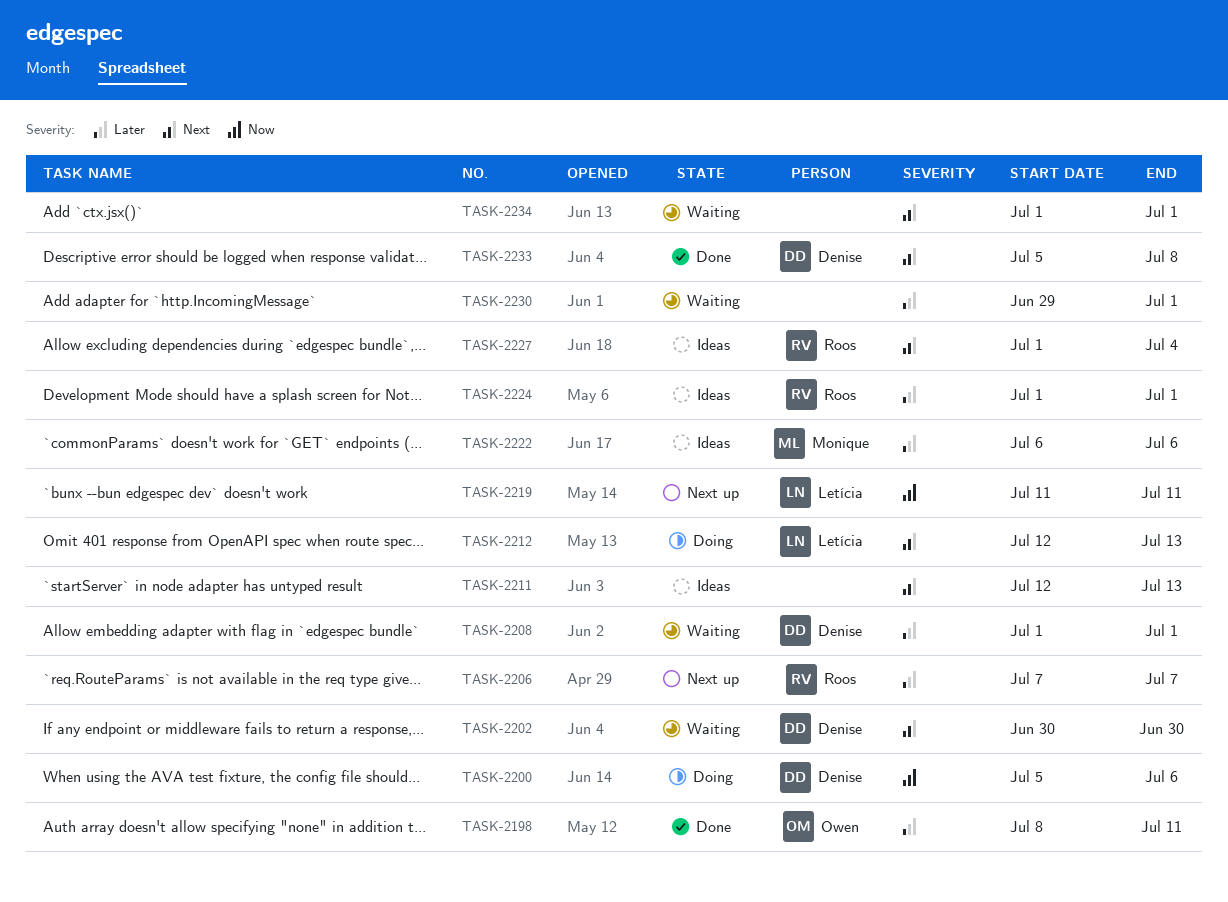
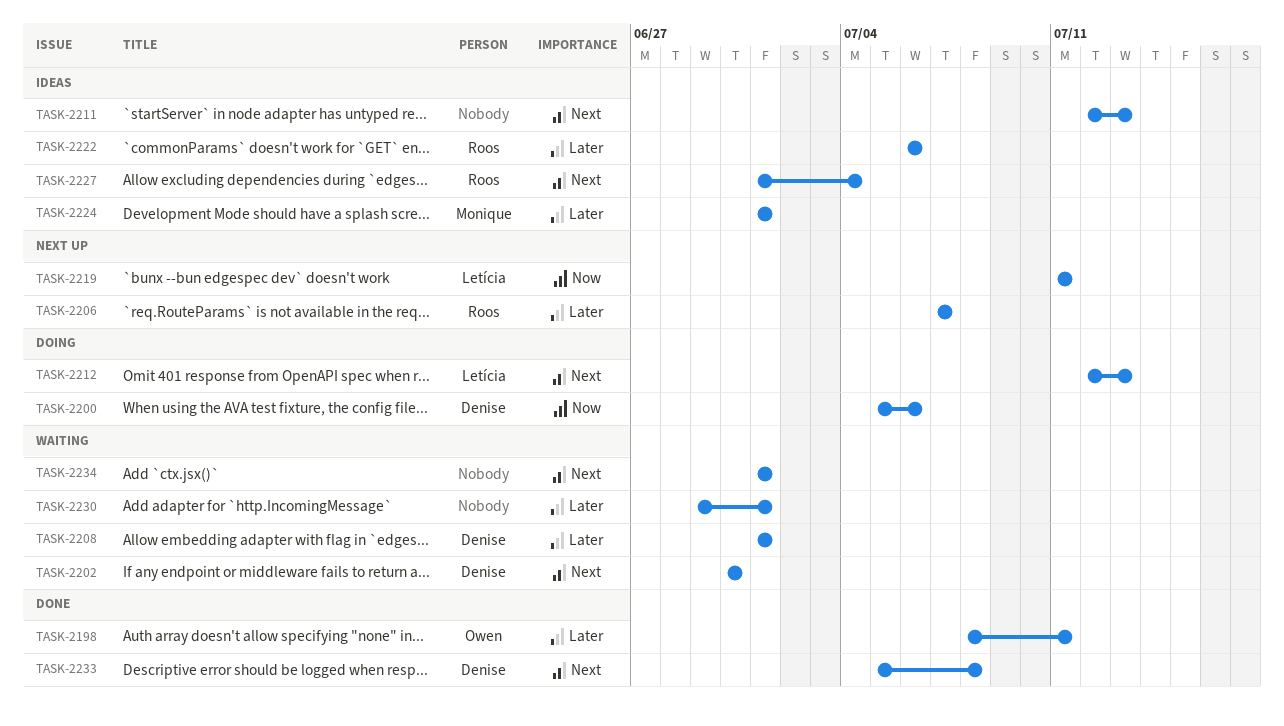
TASK-2222, owner: Monique -> Roos
TASK-2224, owner: Roos -> Monique

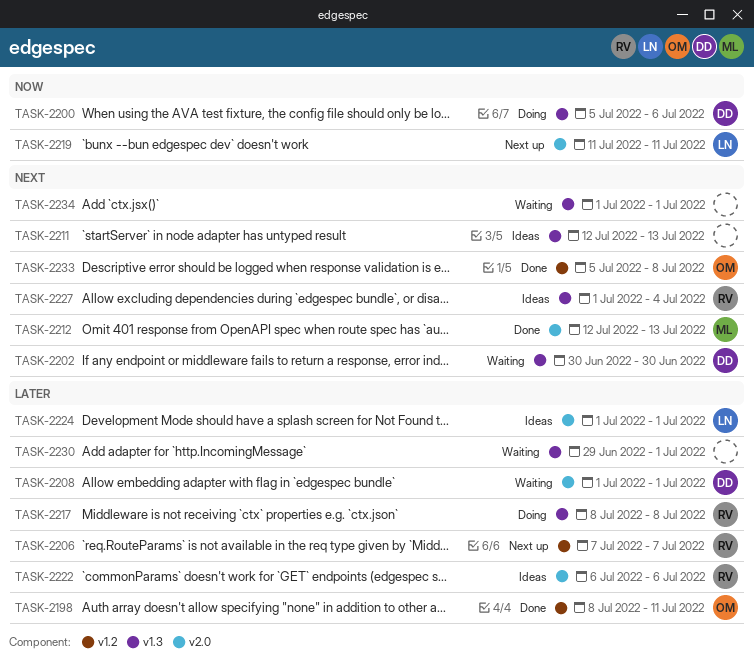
TASK-2212, status: Doing -> Done
TASK-2212, owner: Letícia -> Monique
TASK-2217: none -> present
TASK-2224, owner: Monique -> Letícia
TASK-2233, owner: Denise -> Owen

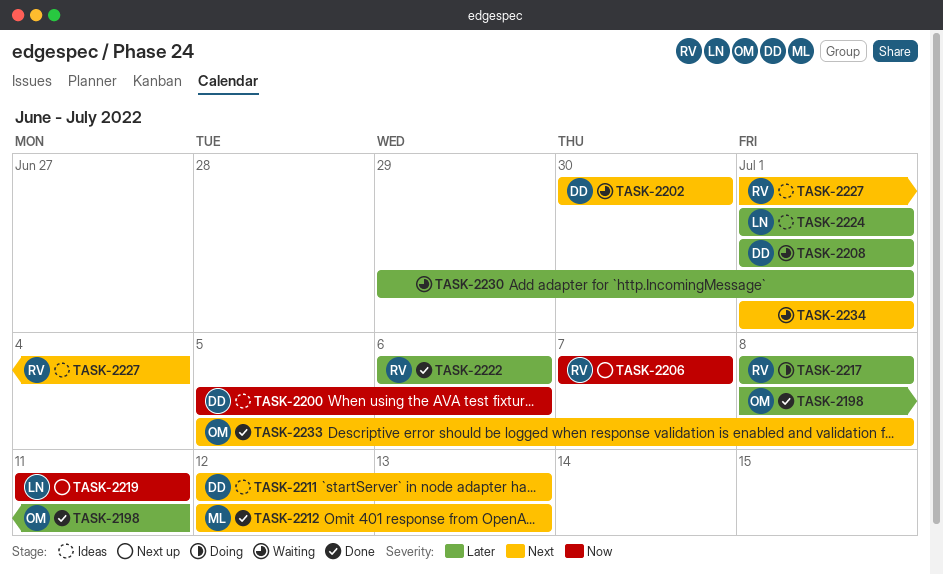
TASK-2200, status: Doing -> Ideas
TASK-2206, priority: Later -> Now
TASK-2211, owner: none -> DD
TASK-2222, status: Ideas -> Done

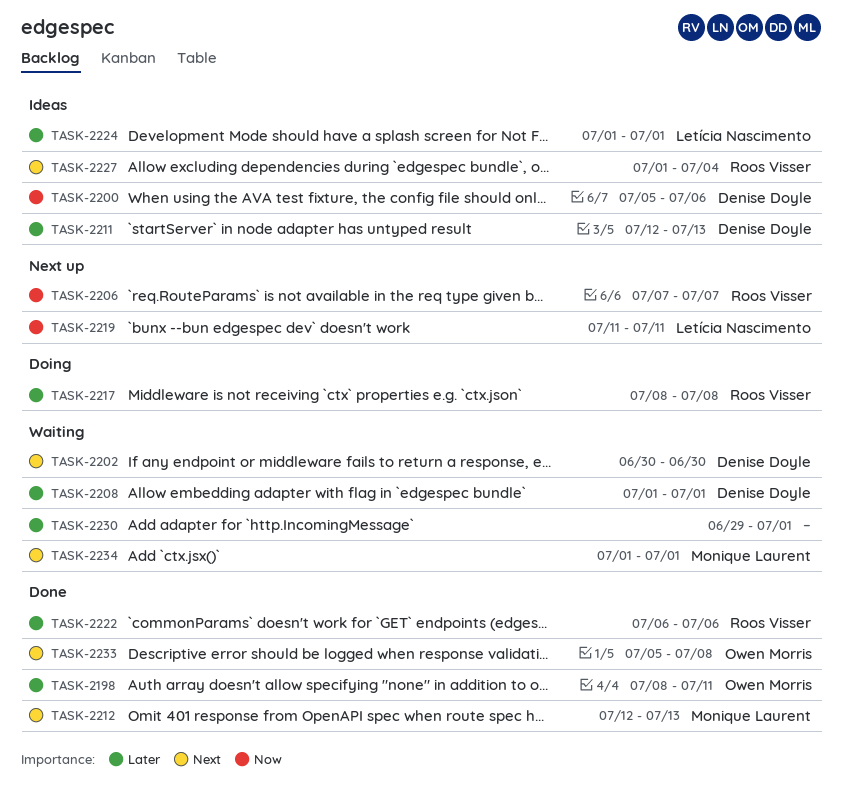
TASK-2211, priority: Next -> Later
TASK-2234, owner: none -> Monique Laurent

